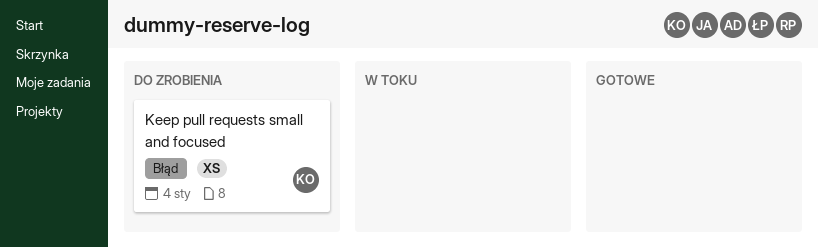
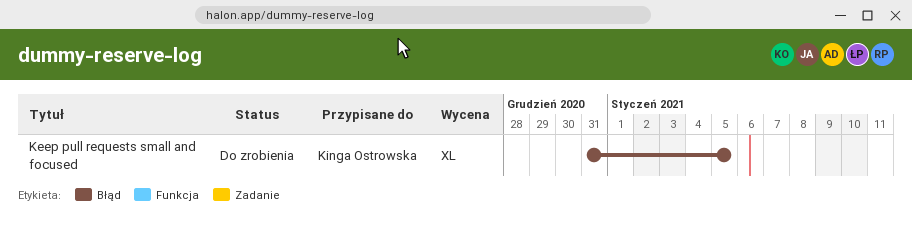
Keep pull requests small and focused, estimate: XS -> XL
Keep pull requests small and focused, due: Jan 4 -> Jan 5

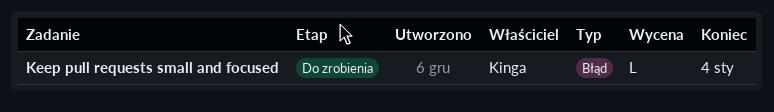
Keep pull requests small and focused, estimate: XL -> L
Keep pull requests small and focused, due: Jan 5 -> Jan 4

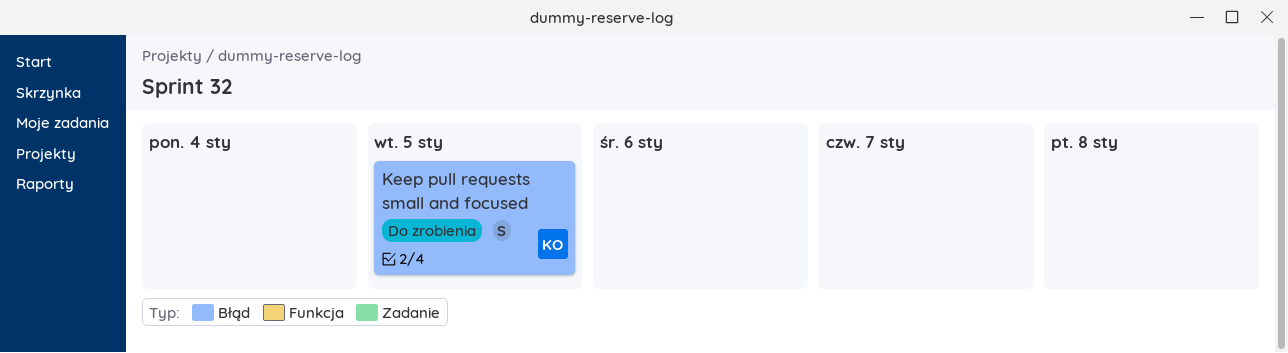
Keep pull requests small and focused, estimate: L -> S
Keep pull requests small and focused, due: Jan 4 -> Jan 5

